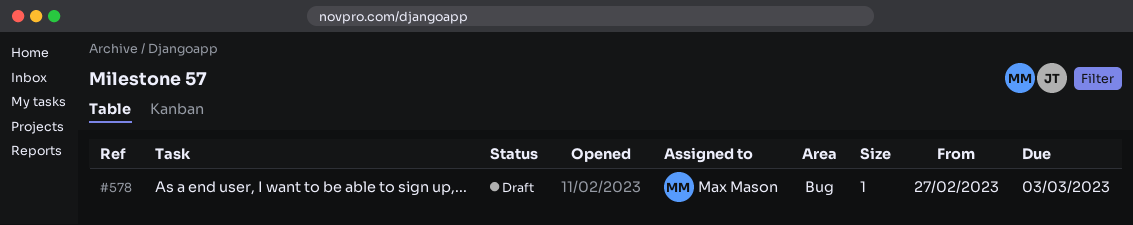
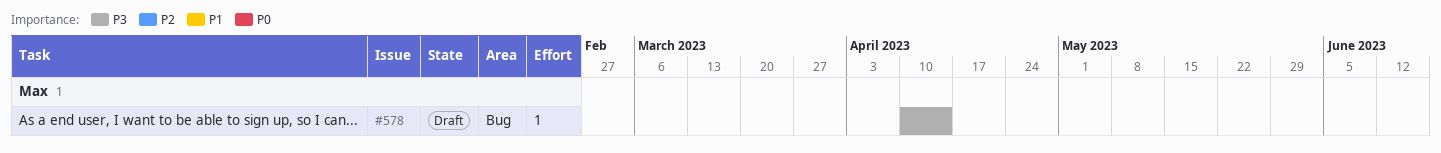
#578, start: Feb 27 -> Apr 10
#578, due: Mar 3 -> Apr 14

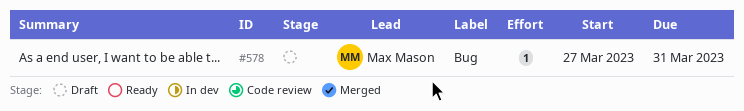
#578, start: Apr 10 -> Mar 27
#578, due: Apr 14 -> Mar 31

